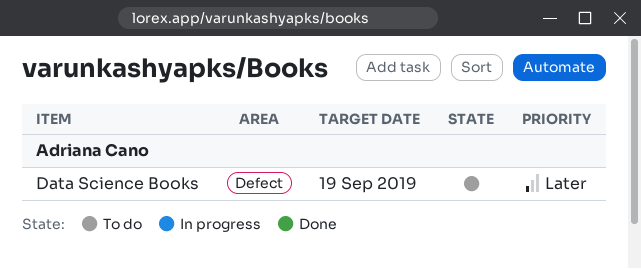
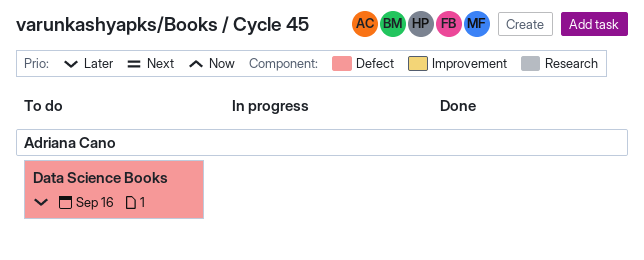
Data Science Books, due: Sep 19 -> Sep 16

